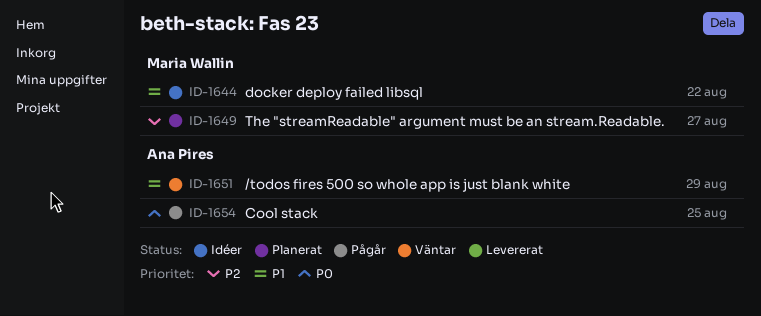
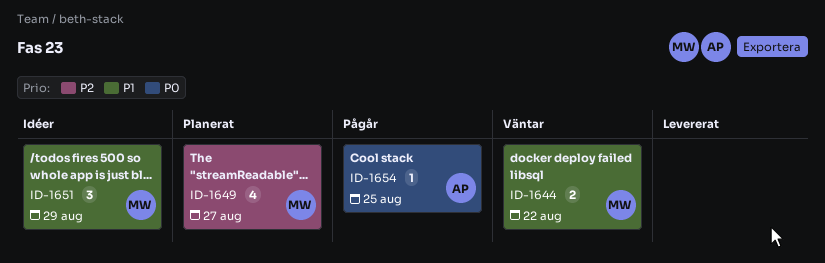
ID-1644, status: Idéer -> Väntar
ID-1651, status: Väntar -> Idéer
ID-1651, owner: Ana Pires -> Maria Wallin

